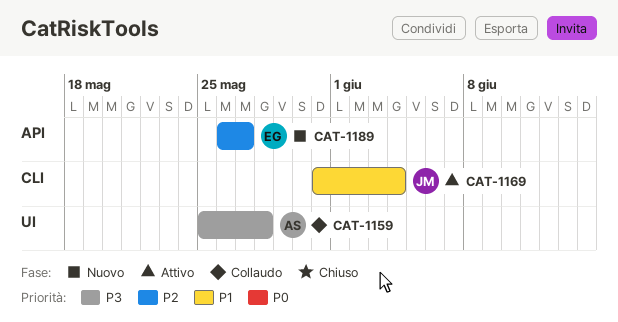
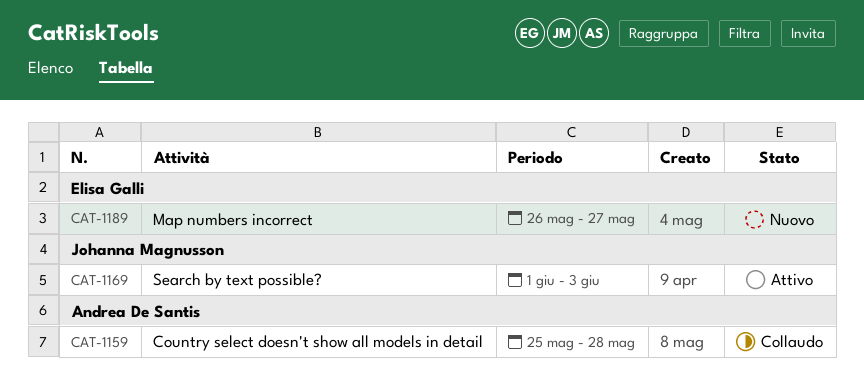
CAT-1169, start: May 31 -> Jun 1
CAT-1169, due: Jun 4 -> Jun 3

